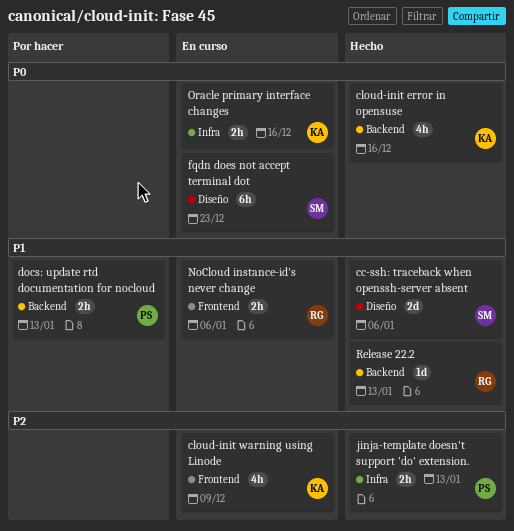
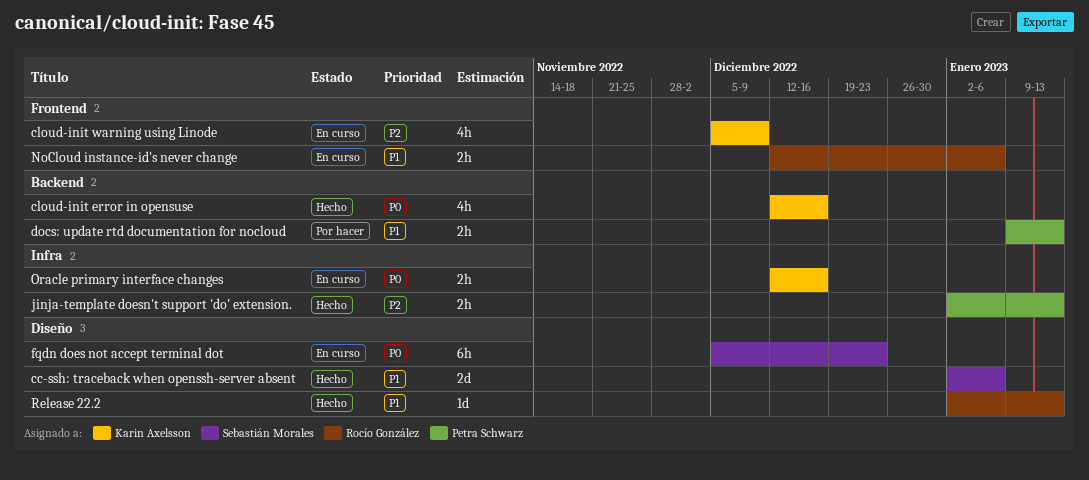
Release 22.2, label: Backend -> Diseño

